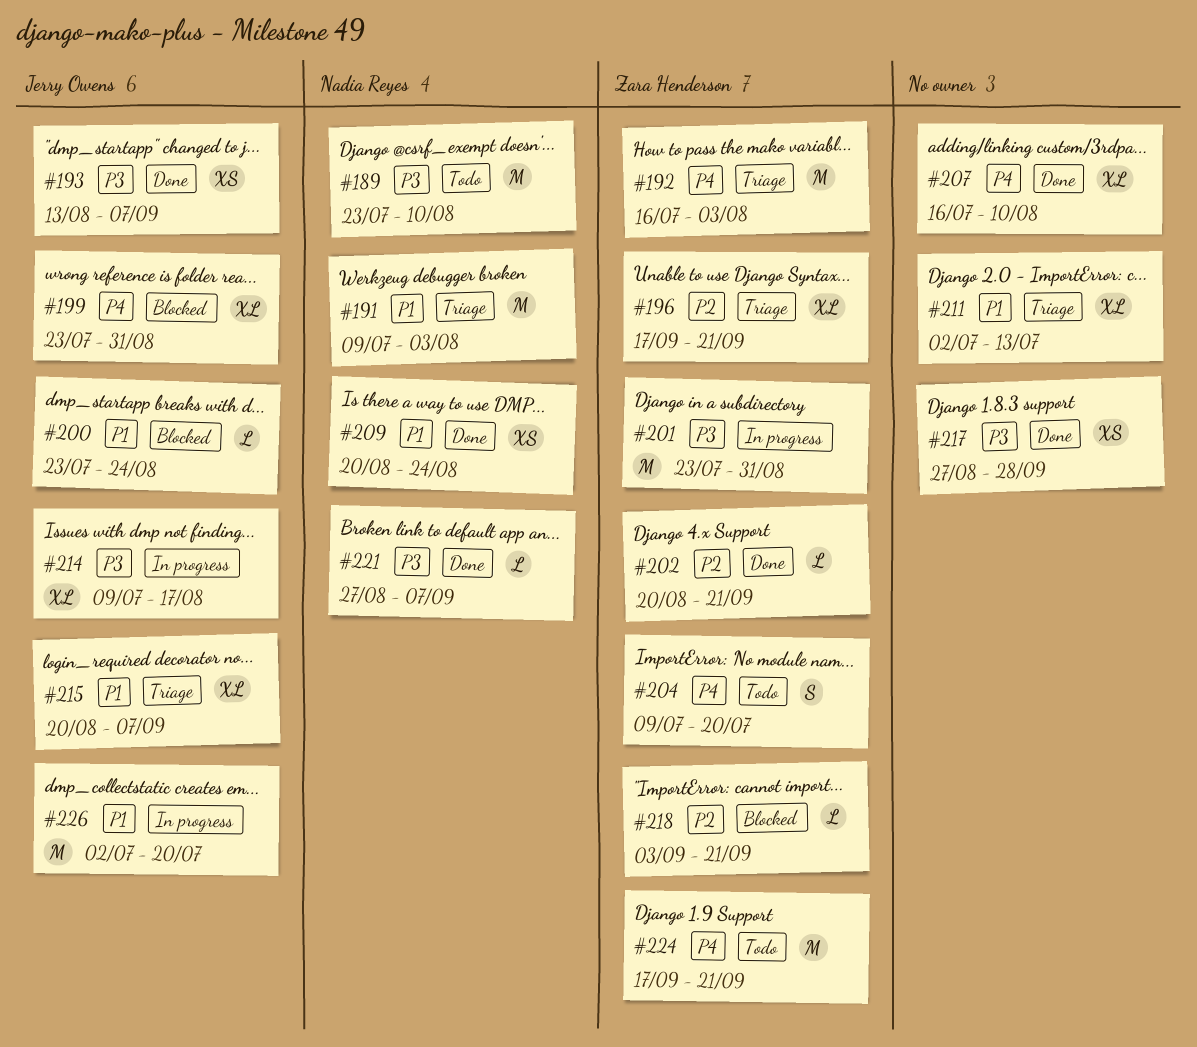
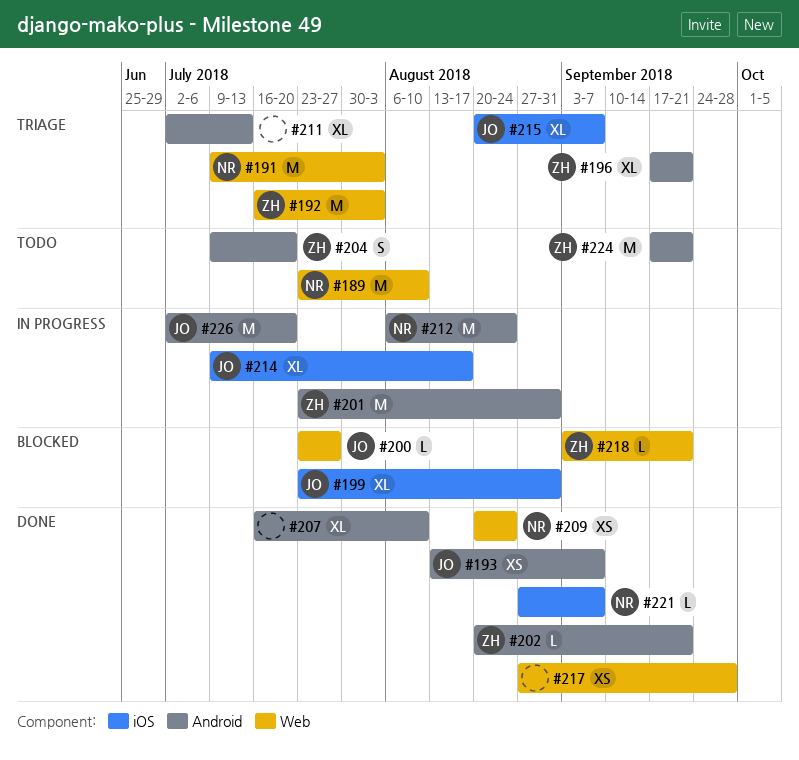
#200, due: Aug 24 -> Jul 27
#212: none -> present

